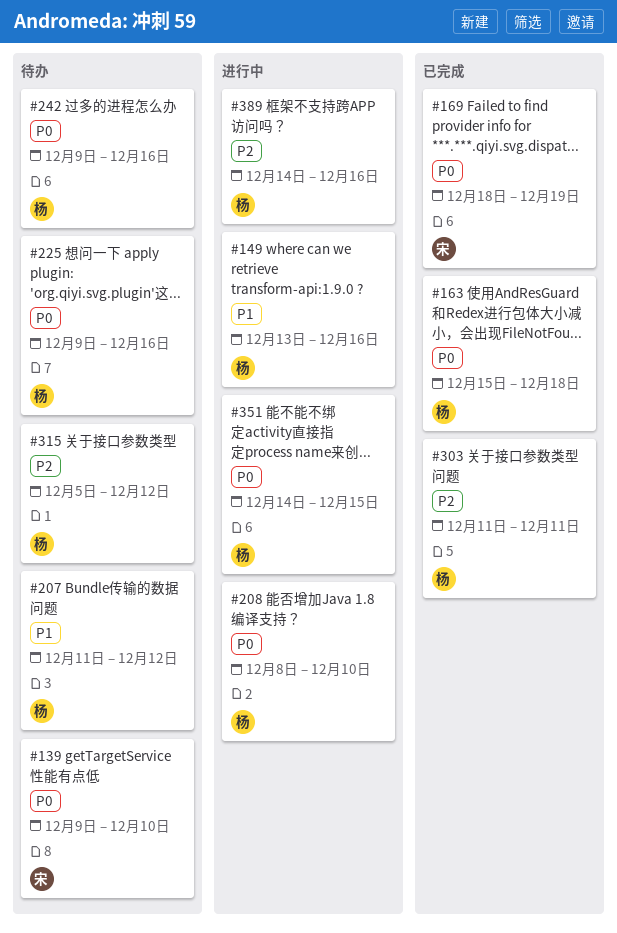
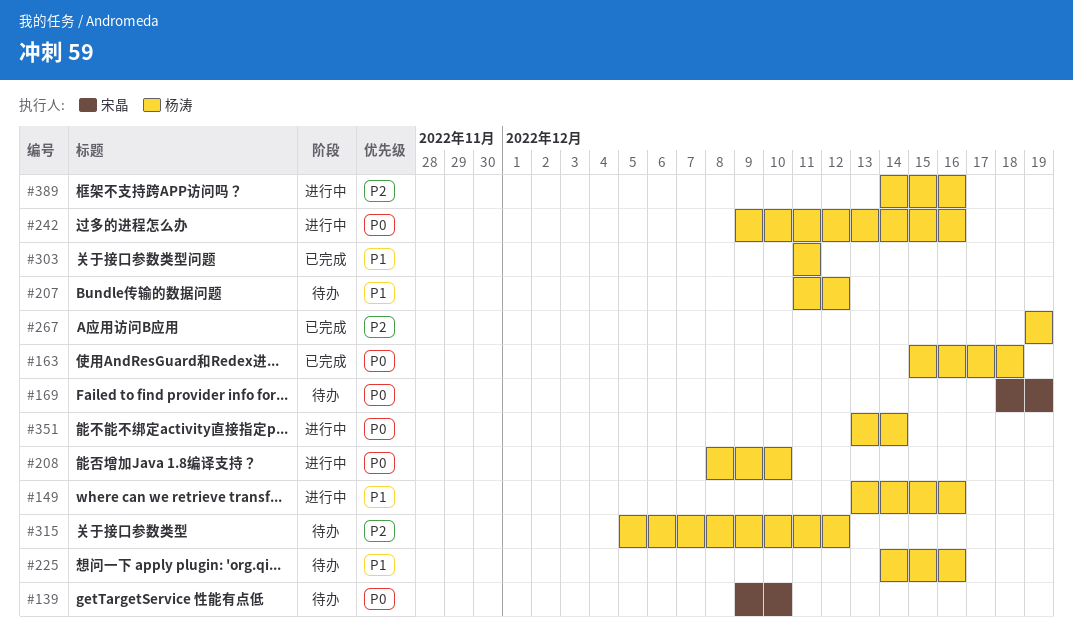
#169, status: 已完成 -> 待办
#225, priority: P0 -> P1
#225, start: Dec 9 -> Dec 14
#242, status: 待办 -> 进行中
#267: none -> present
#303, priority: P2 -> P1
#351, start: Dec 14 -> Dec 13
#351, due: Dec 15 -> Dec 14

